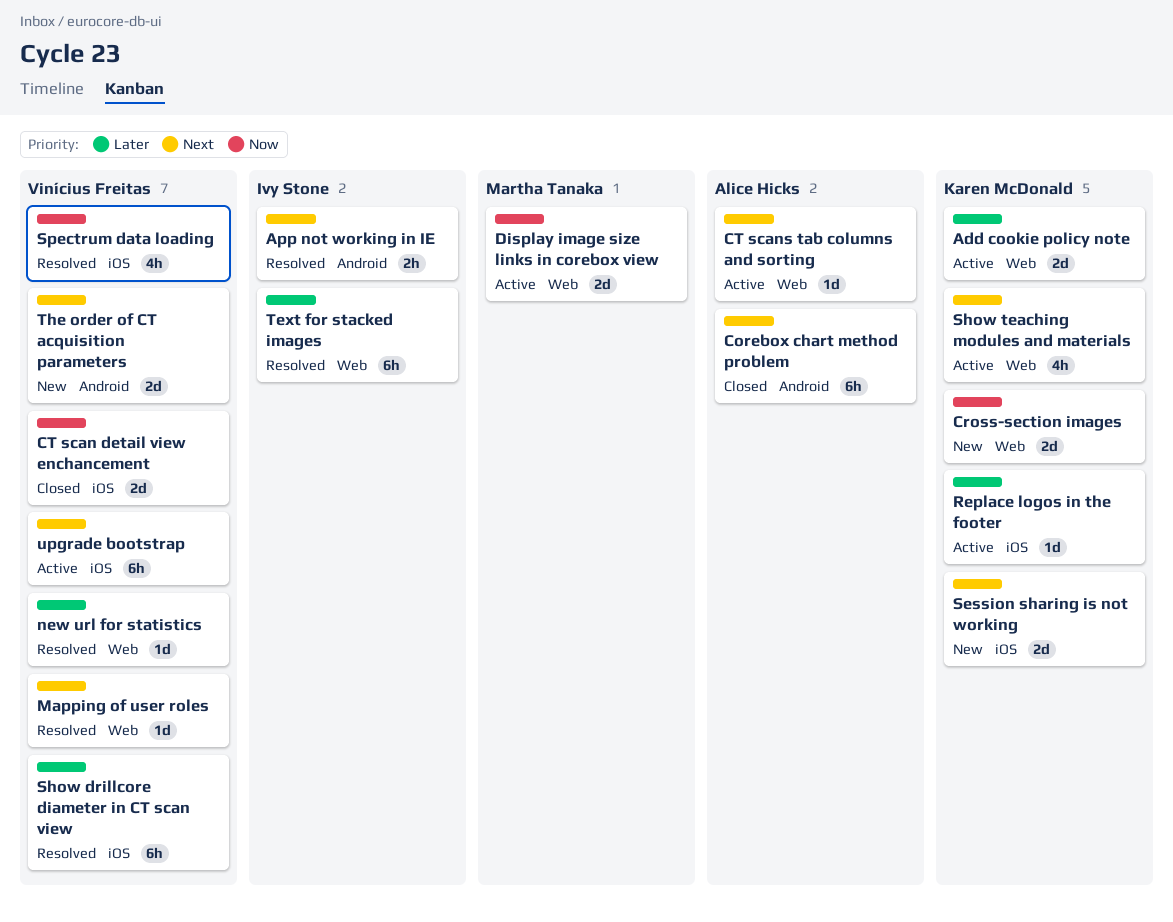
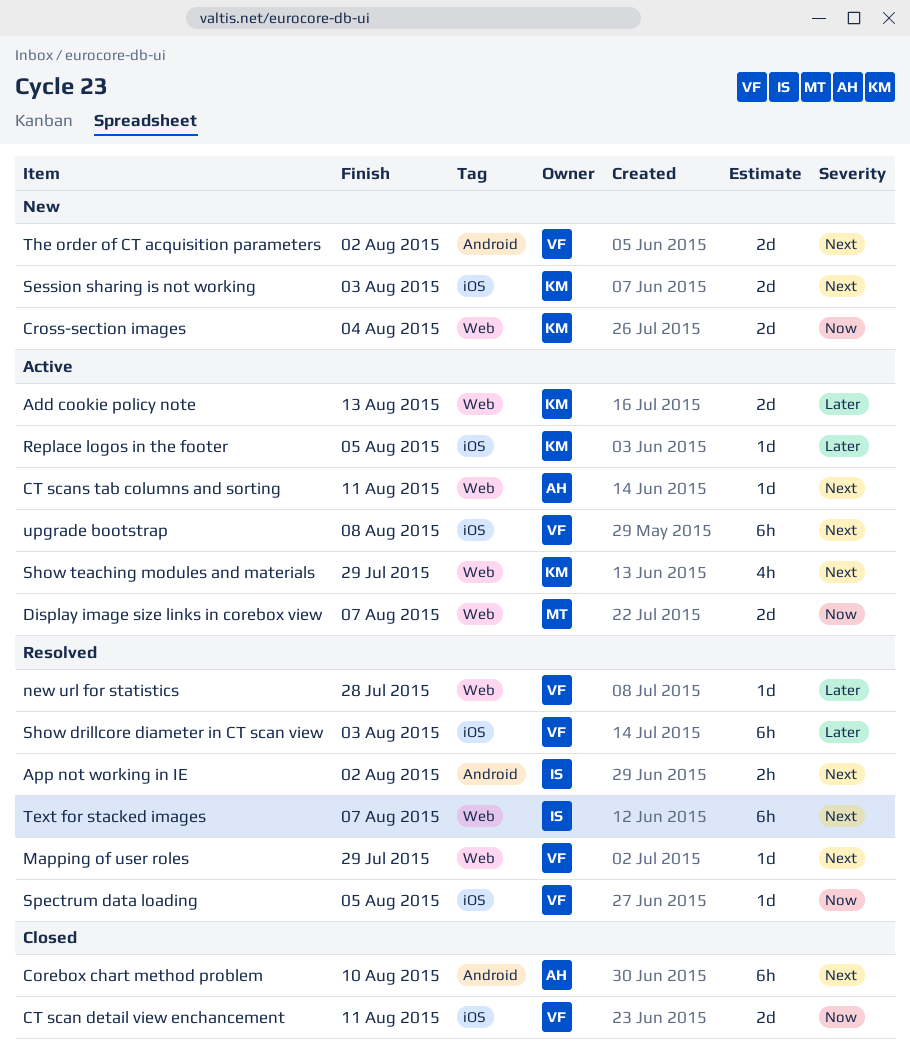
Spectrum data loading, estimate: 4h -> 1d
Text for stacked images, priority: Later -> Next

